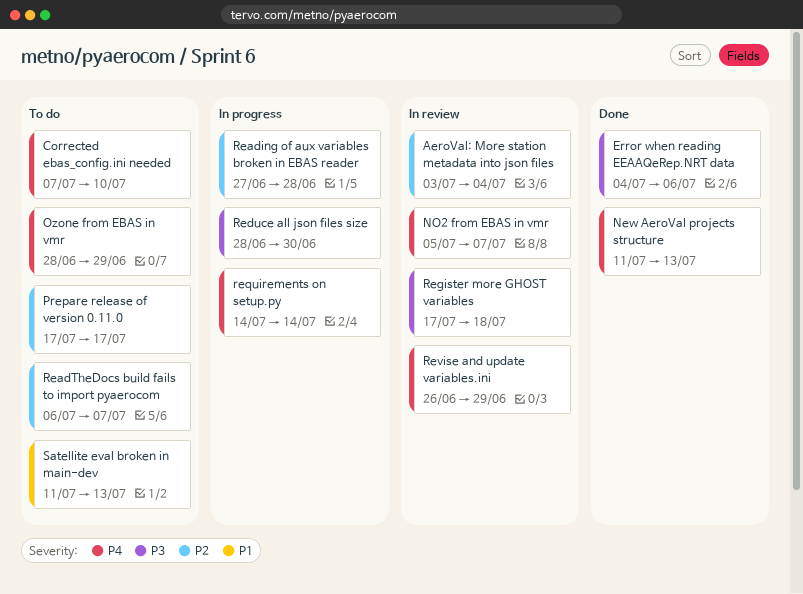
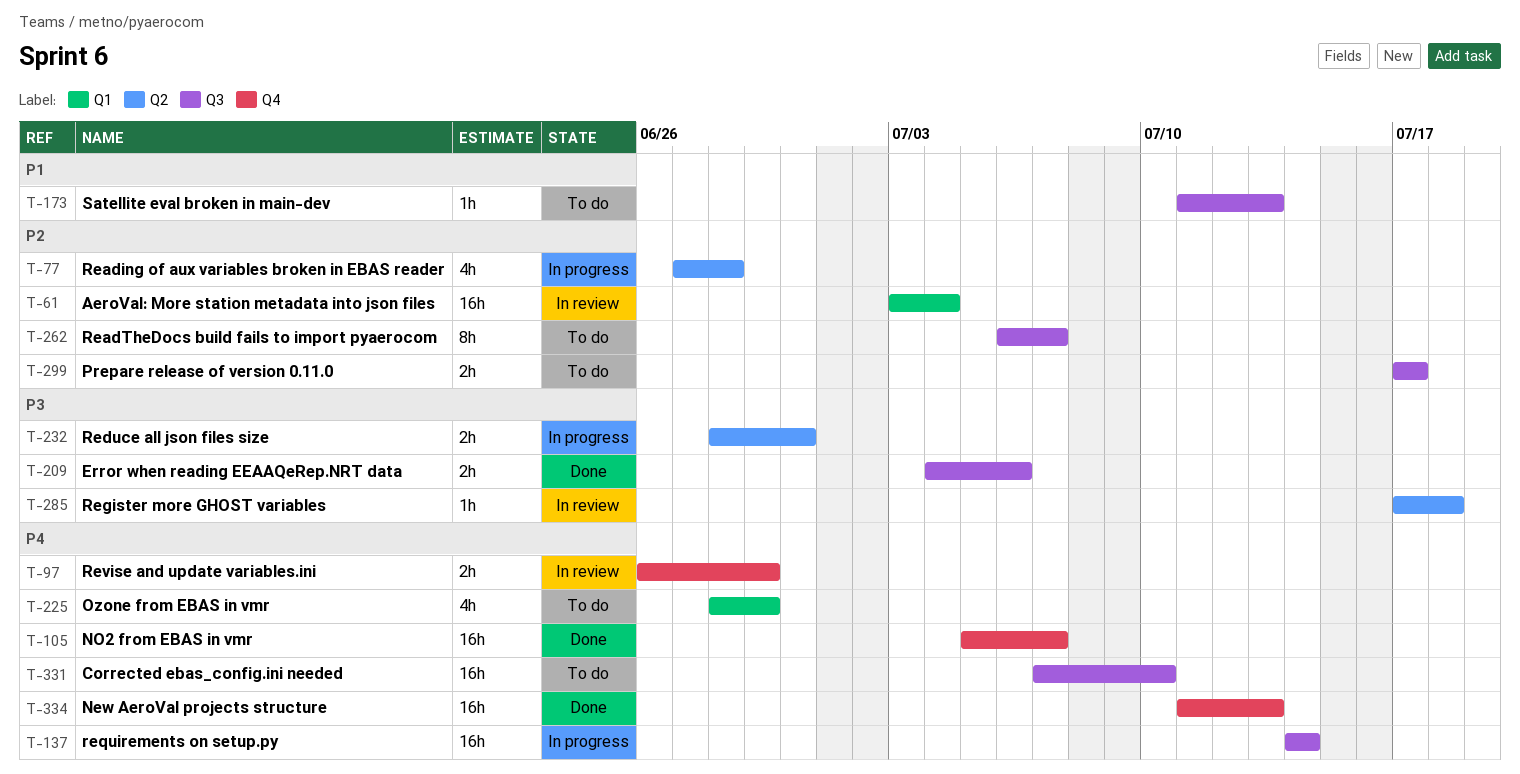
NO2 from EBAS in vmr, status: In review -> Done

